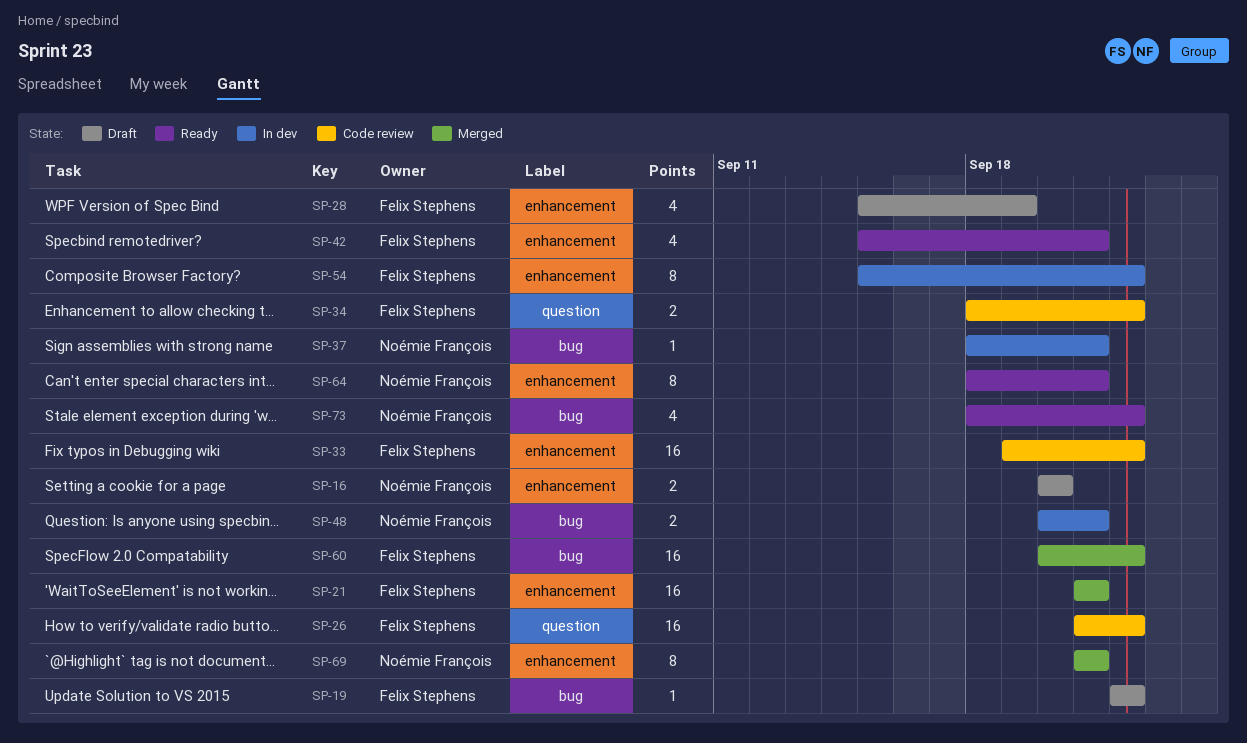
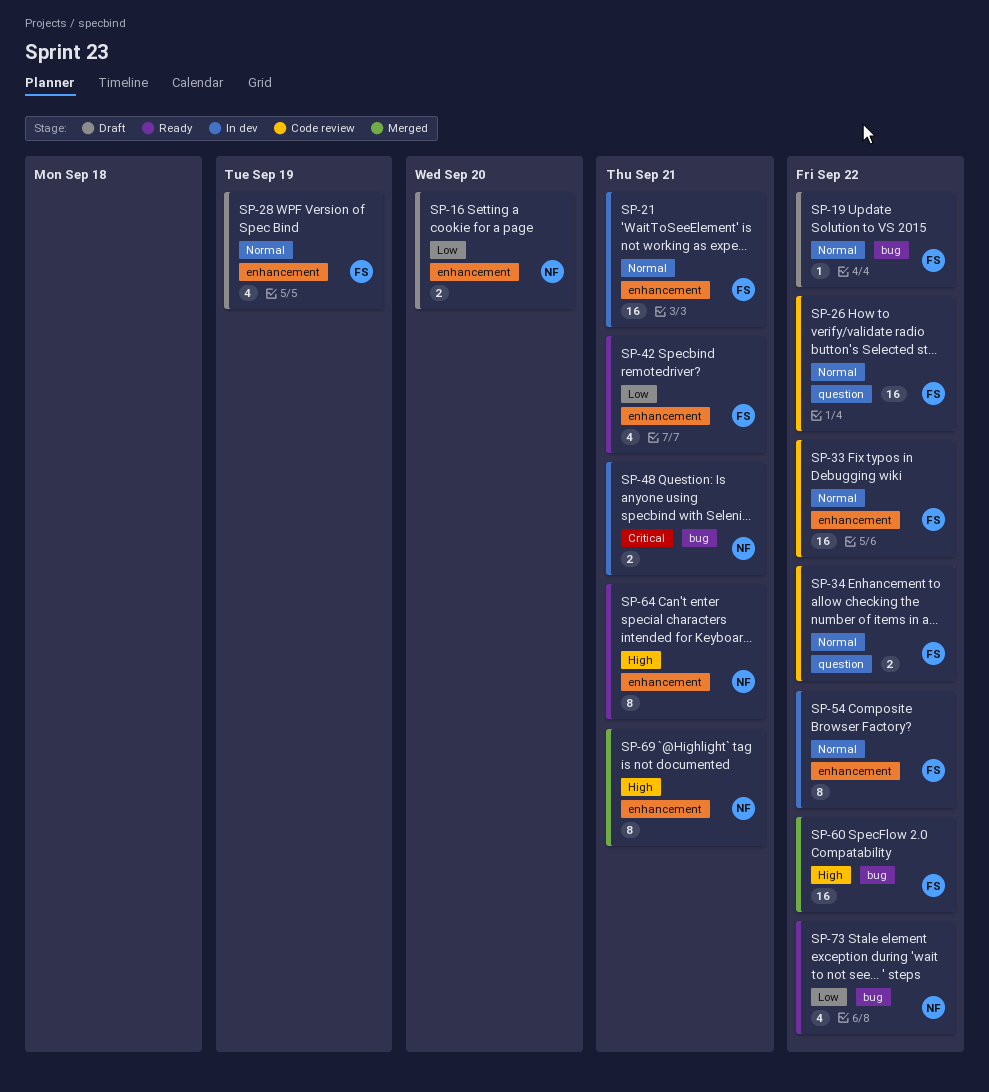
SP-21, status: Merged -> In dev
SP-37: present -> none

